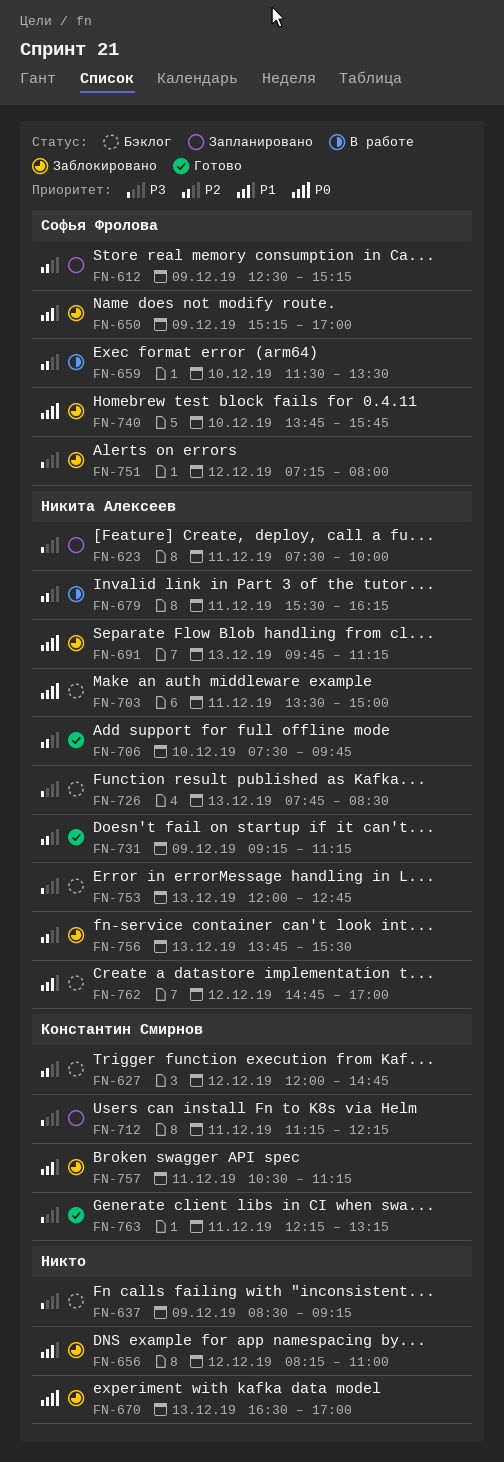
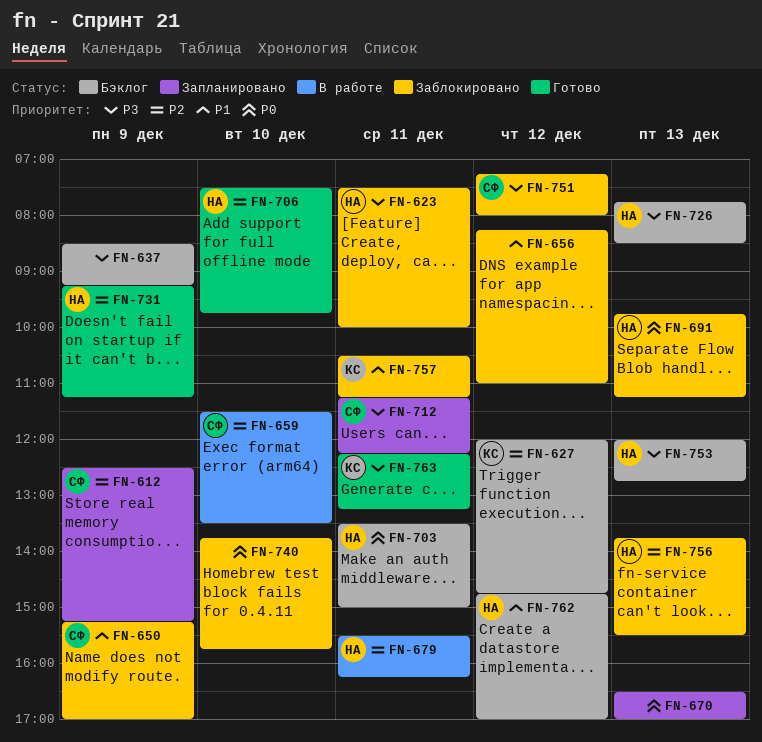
FN-623, status: Запланировано -> Заблокировано
FN-670, status: Заблокировано -> Запланировано
FN-712, owner: Константин Смирнов -> Софья Фролова
FN-740, owner: Софья Фролова -> none

